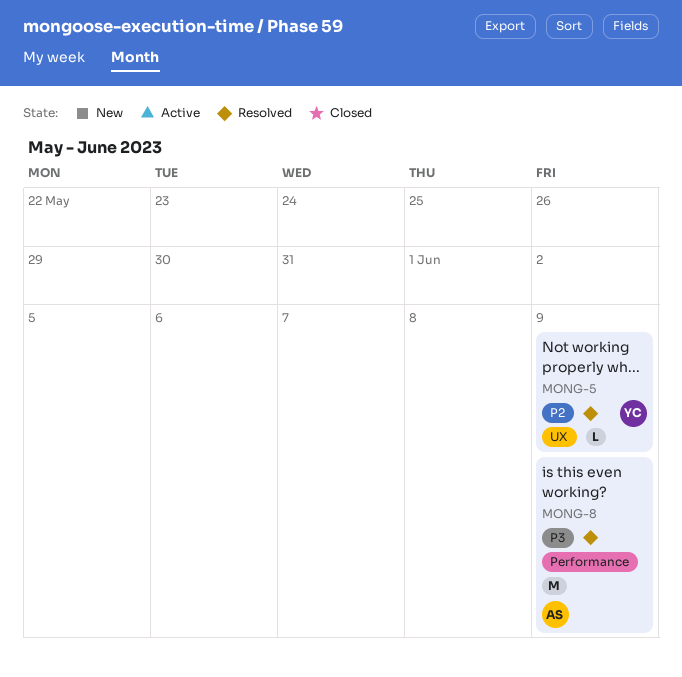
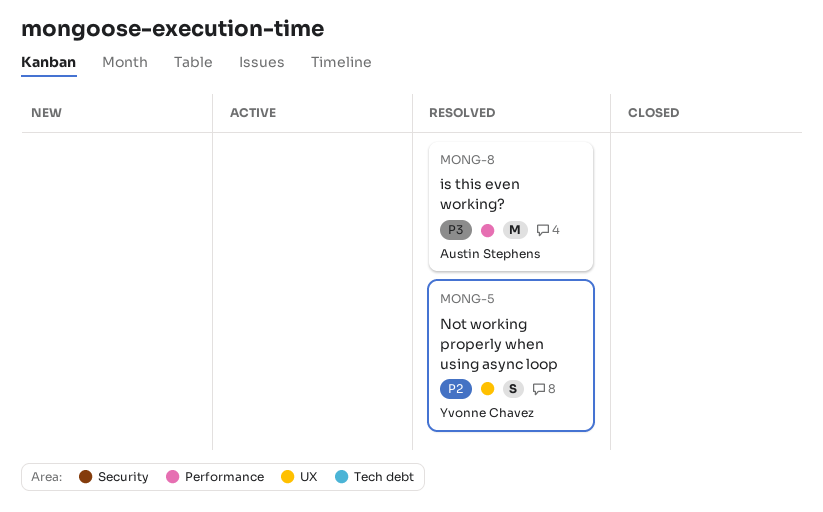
MONG-5, estimate: L -> S

